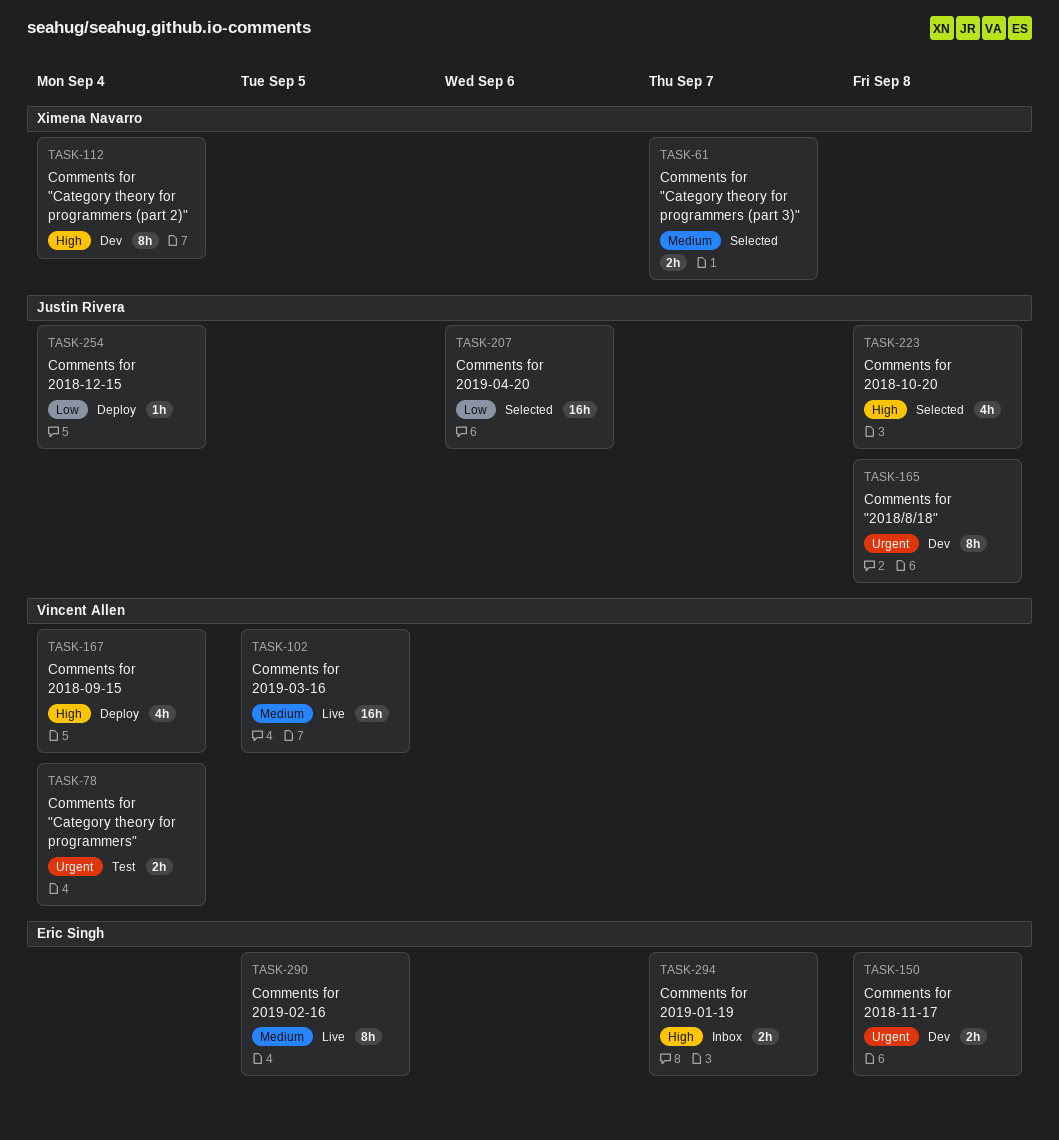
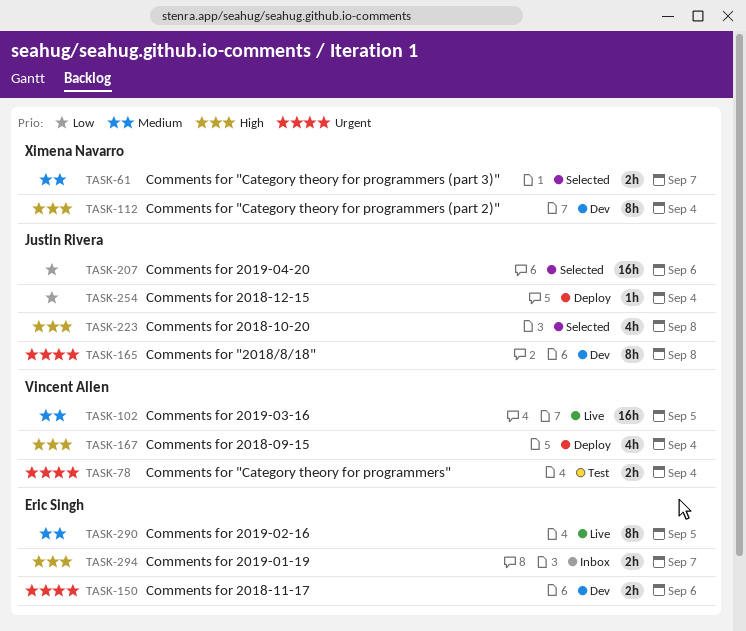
TASK-150, due: Sep 8 -> Sep 6

